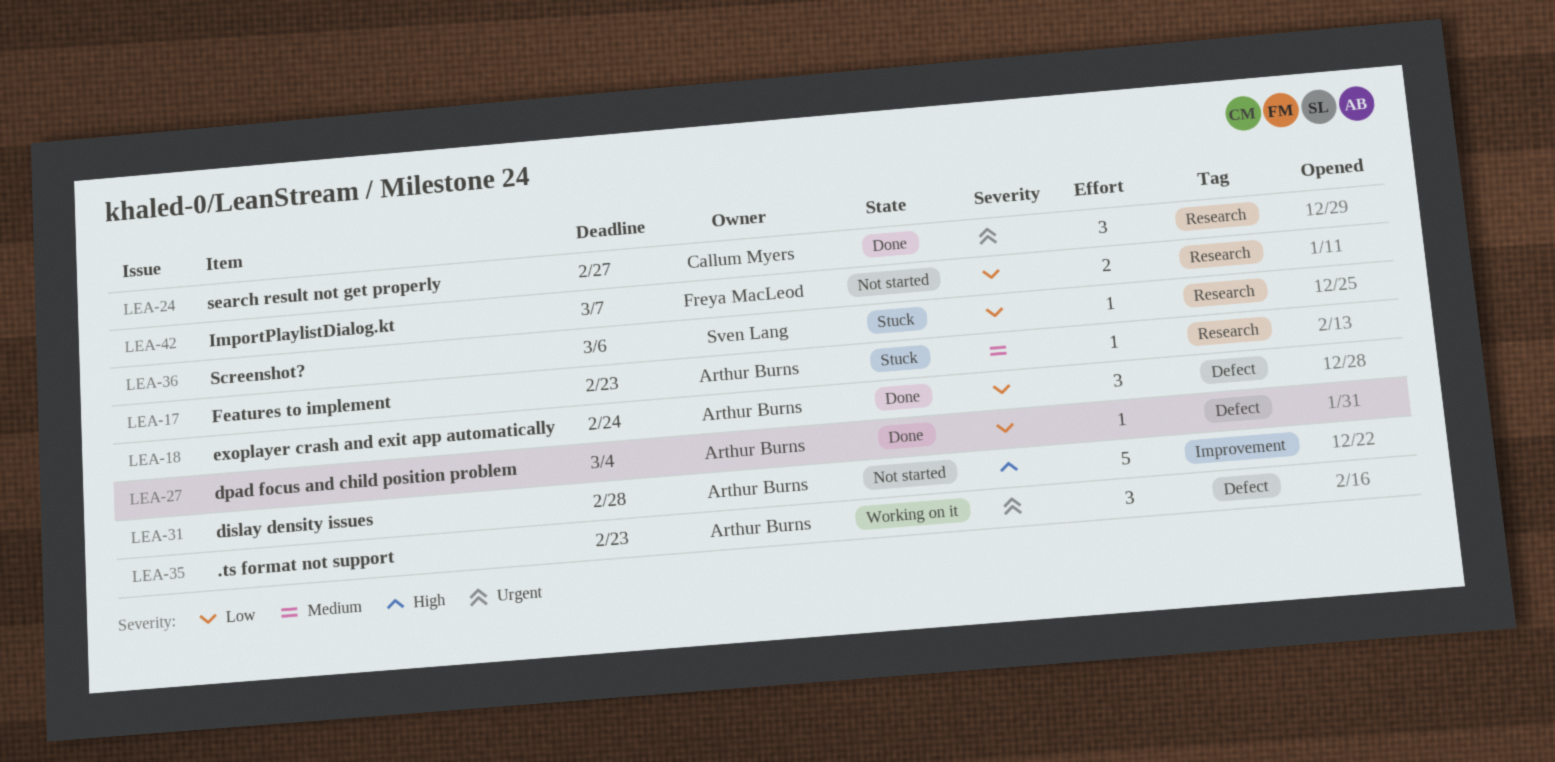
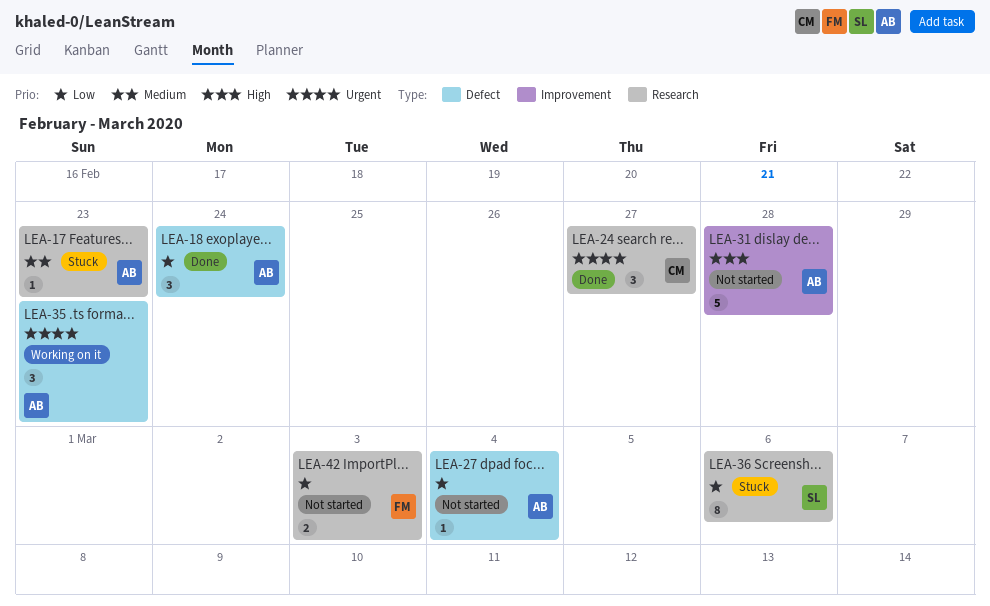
LEA-27, status: Done -> Not started
LEA-36, estimate: 1 -> 8
LEA-42, due: Mar 7 -> Mar 3

